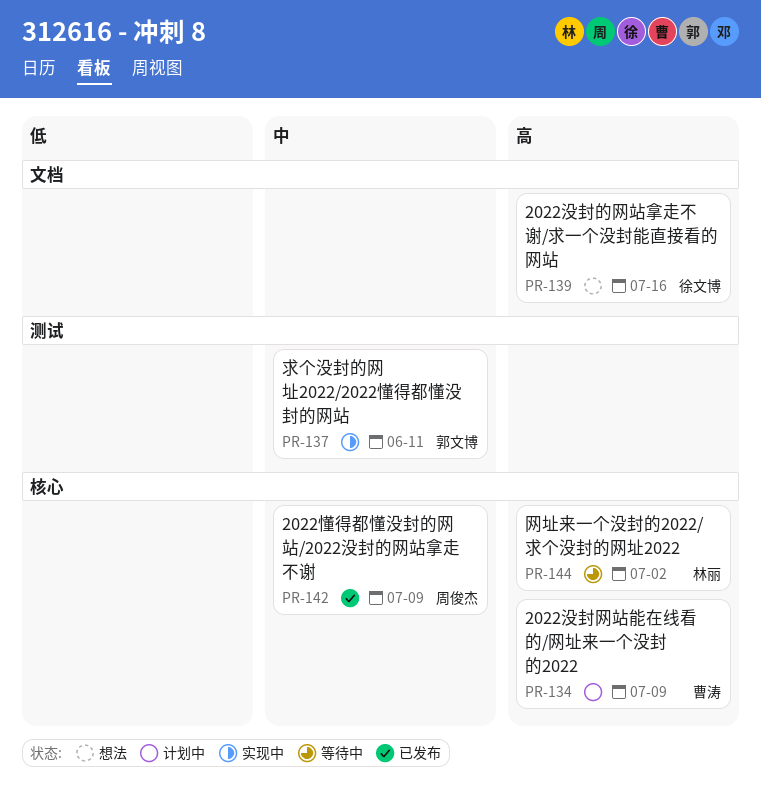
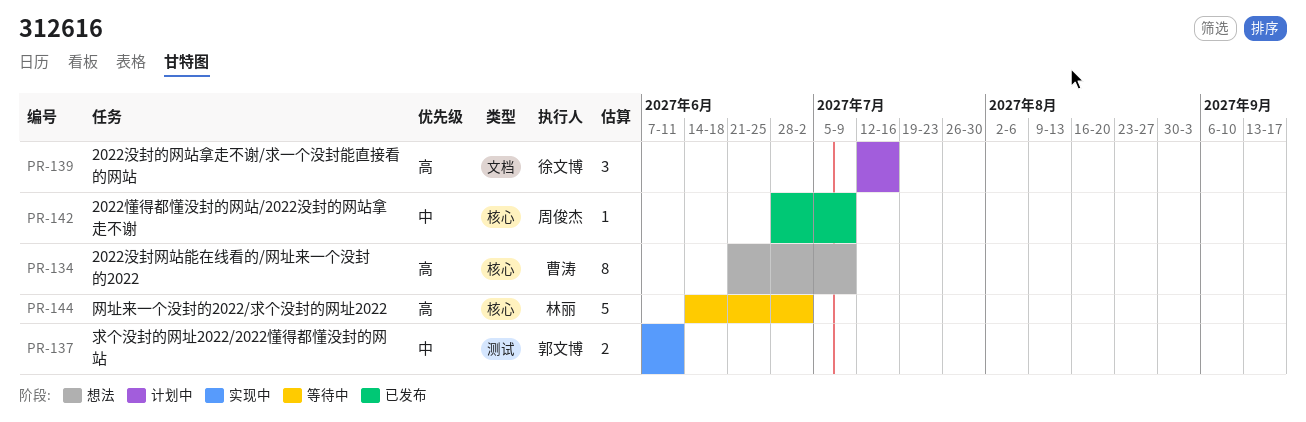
PR-134, status: 计划中 -> 想法
PR-139, status: 想法 -> 计划中

